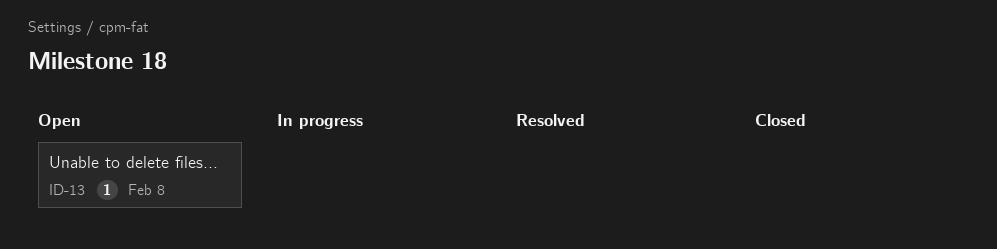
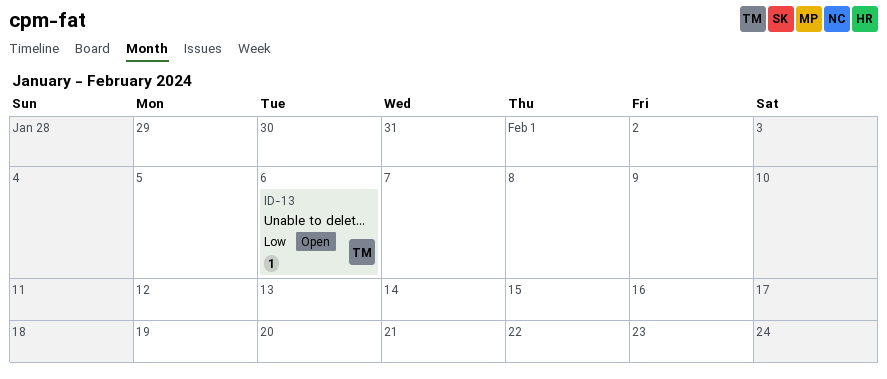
ID-13, due: Feb 8 -> Feb 6

